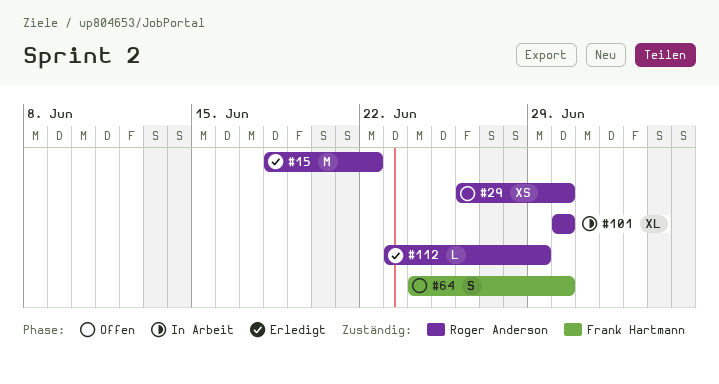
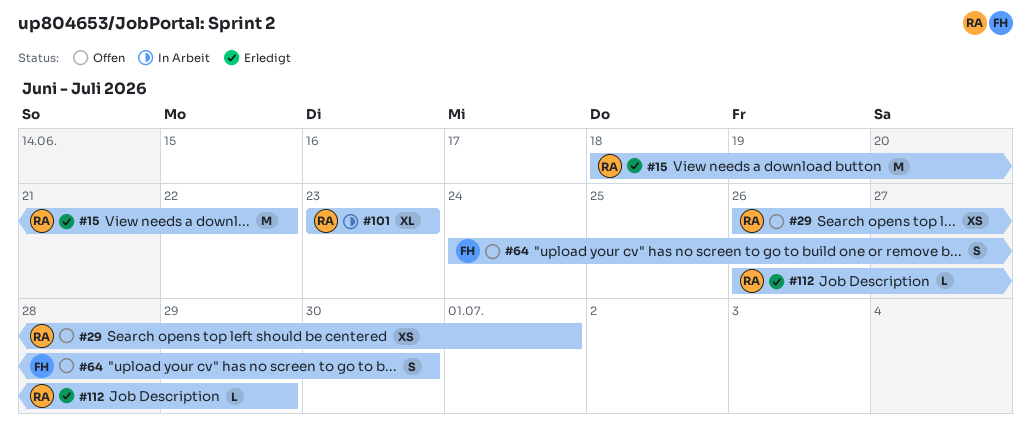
#29, due: Jun 30 -> Jul 1
#101, start: Jun 30 -> Jun 23
#101, due: Jun 30 -> Jun 23
#112, start: Jun 23 -> Jun 26

